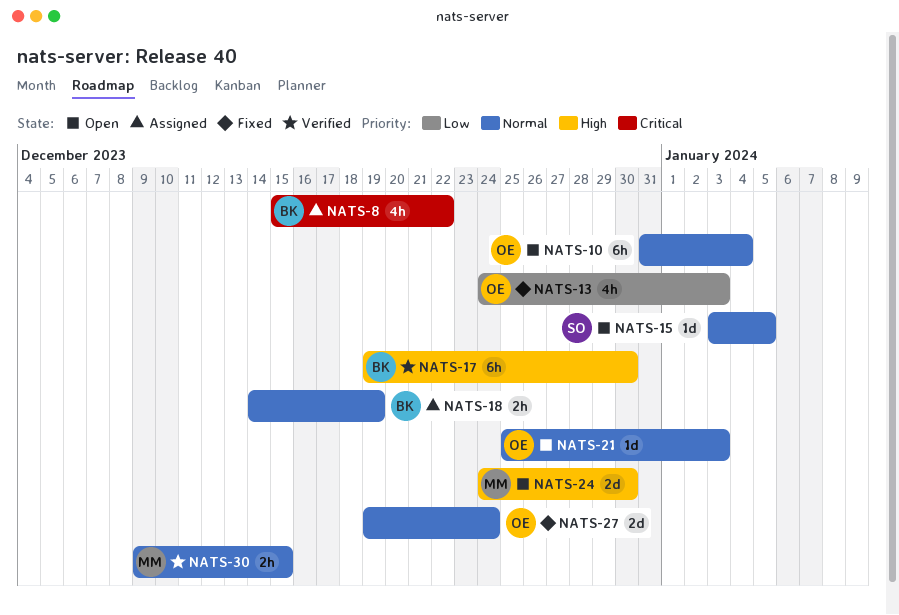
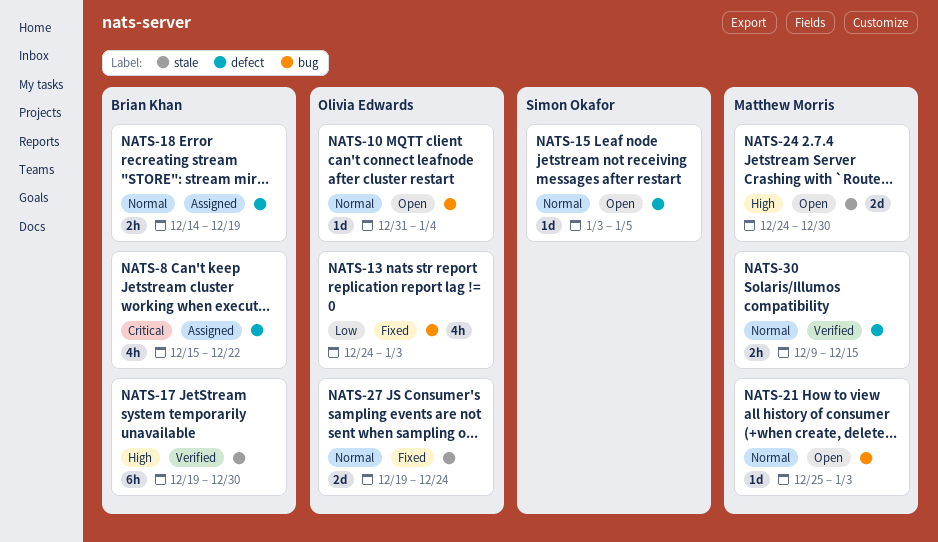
NATS-10, estimate: 6h -> 1d
NATS-21, owner: Olivia Edwards -> Matthew Morris

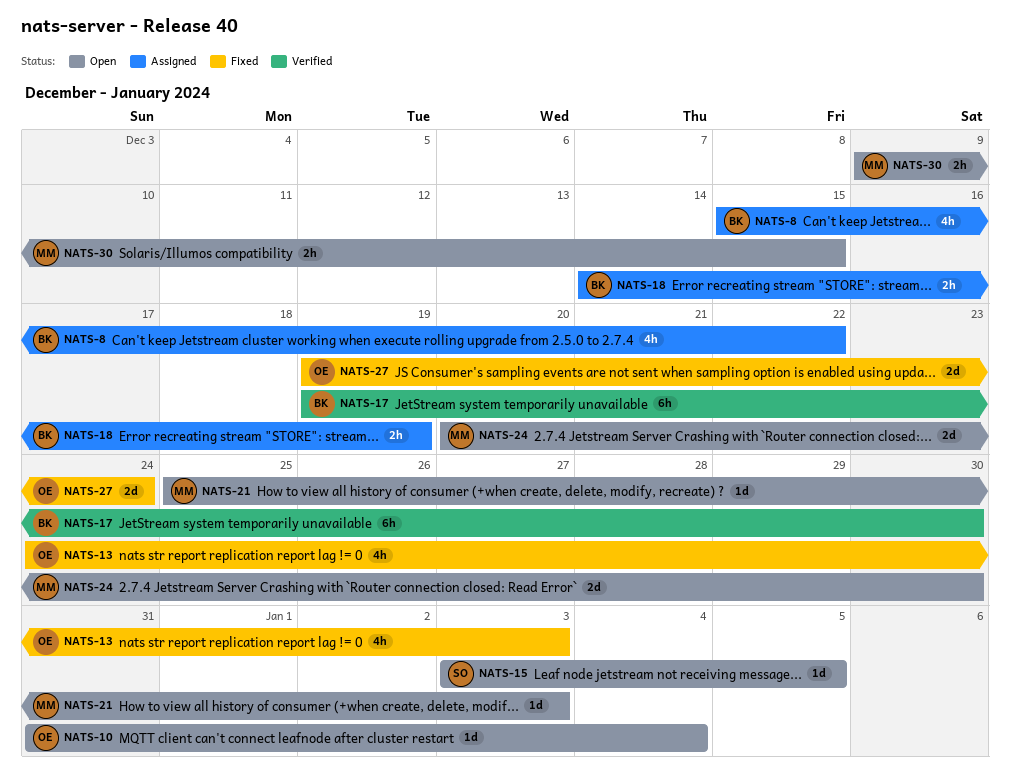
NATS-24, start: Dec 24 -> Dec 20
NATS-30, status: Verified -> Open

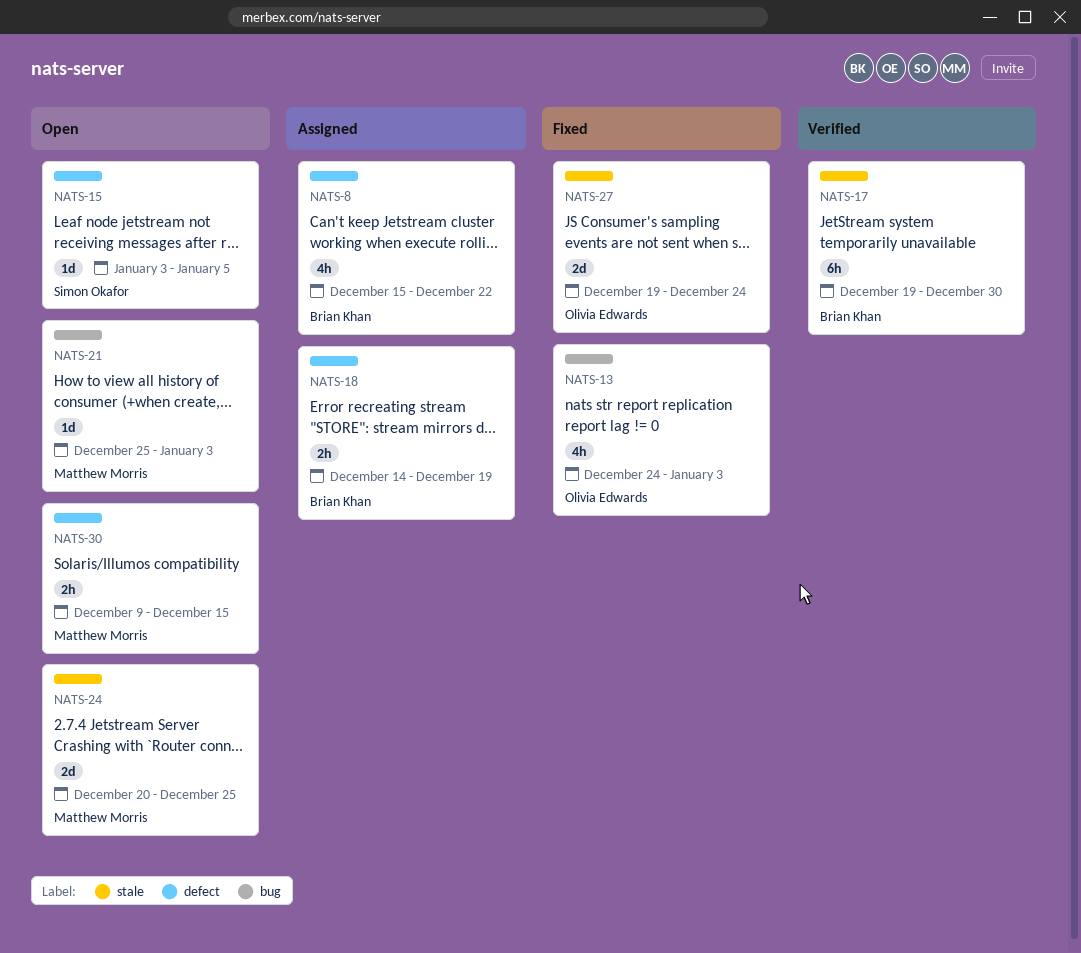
NATS-10: present -> none
NATS-24, due: Dec 30 -> Dec 25

